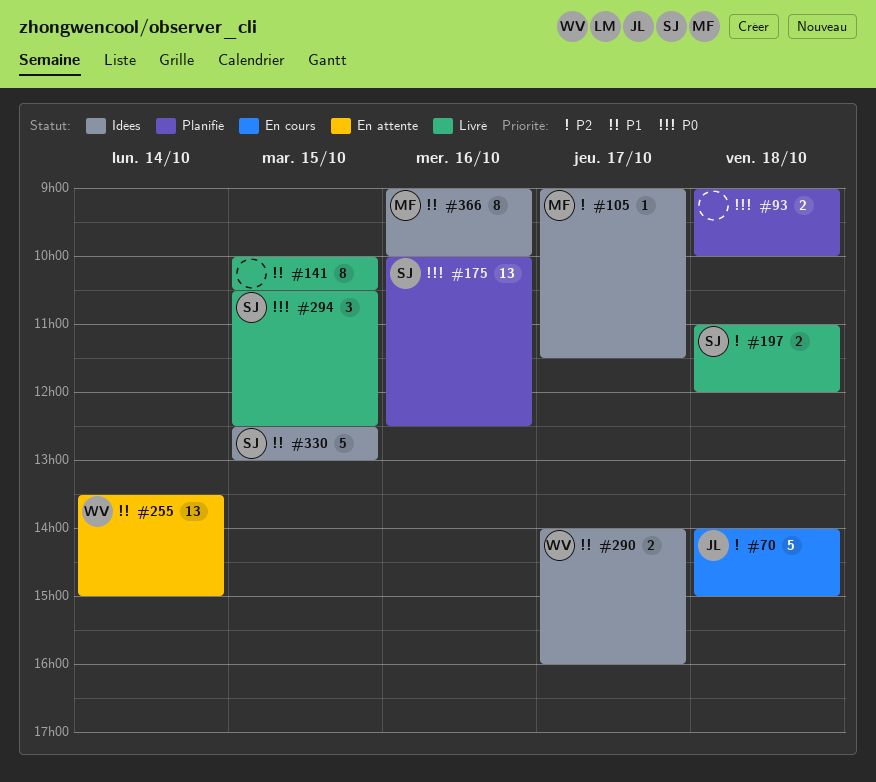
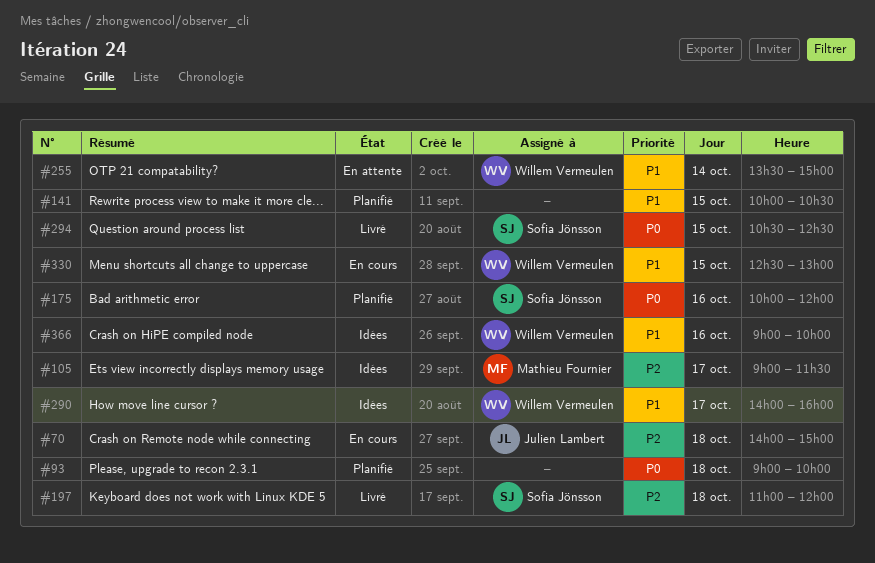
#141, status: Livré -> Planifié
#175, ends: 12:30 -> 12:00
#330, status: Idées -> En cours
#330, owner: Sofia Jönsson -> Willem Vermeulen
#366, owner: Mathieu Fournier -> Willem Vermeulen

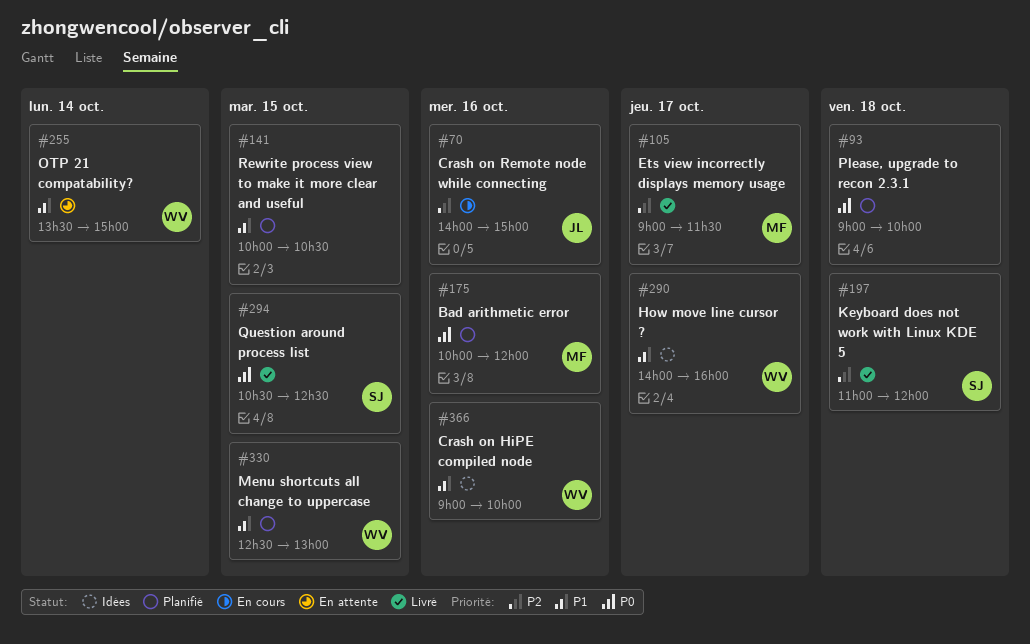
#70, day: Oct 18 -> Oct 16
#105, status: Idées -> Livré
#175, owner: Sofia Jönsson -> Mathieu Fournier
#330, status: En cours -> Planifié

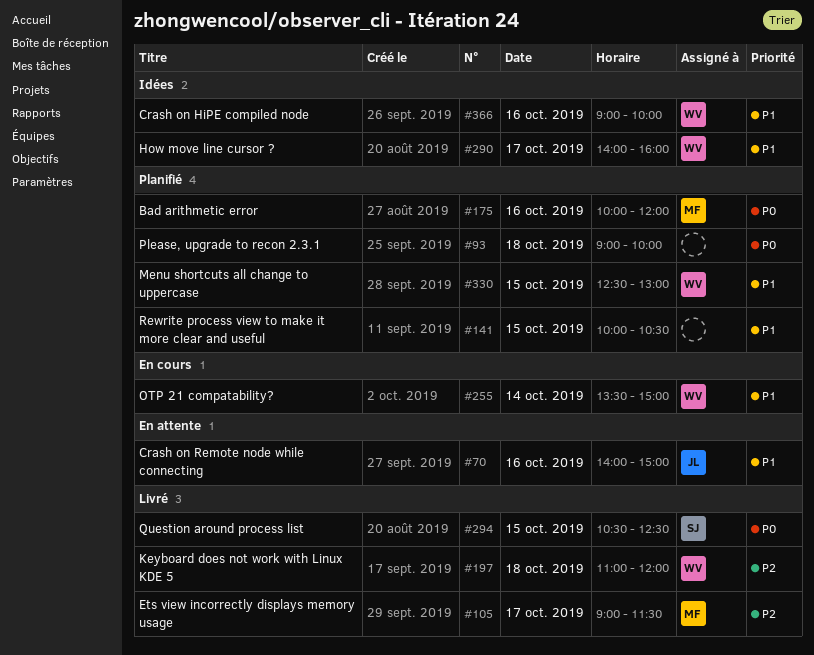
#70, status: En cours -> En attente
#70, priority: P2 -> P1
#197, owner: SJ -> WV
#255, status: En attente -> En cours

